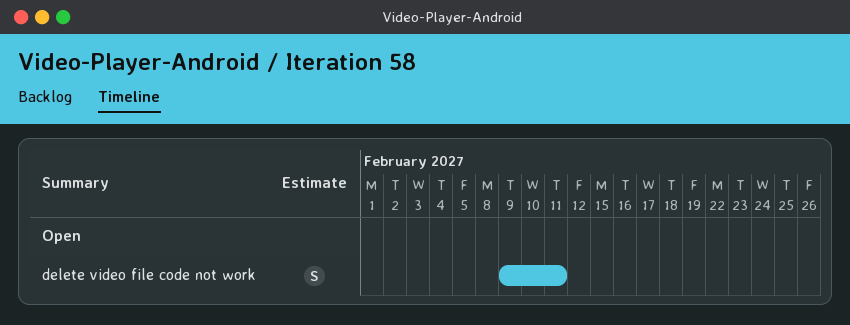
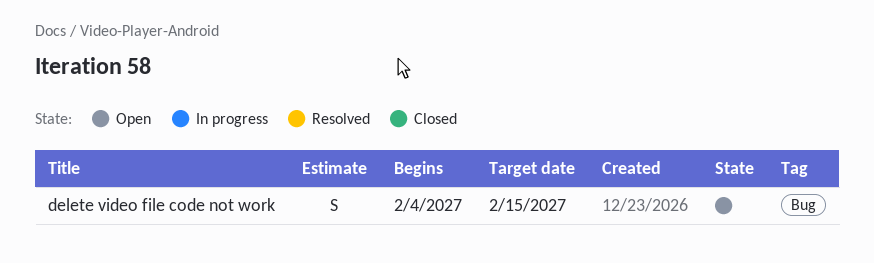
delete video file code not work, start: Feb 9 -> Feb 4
delete video file code not work, due: Feb 11 -> Feb 15

